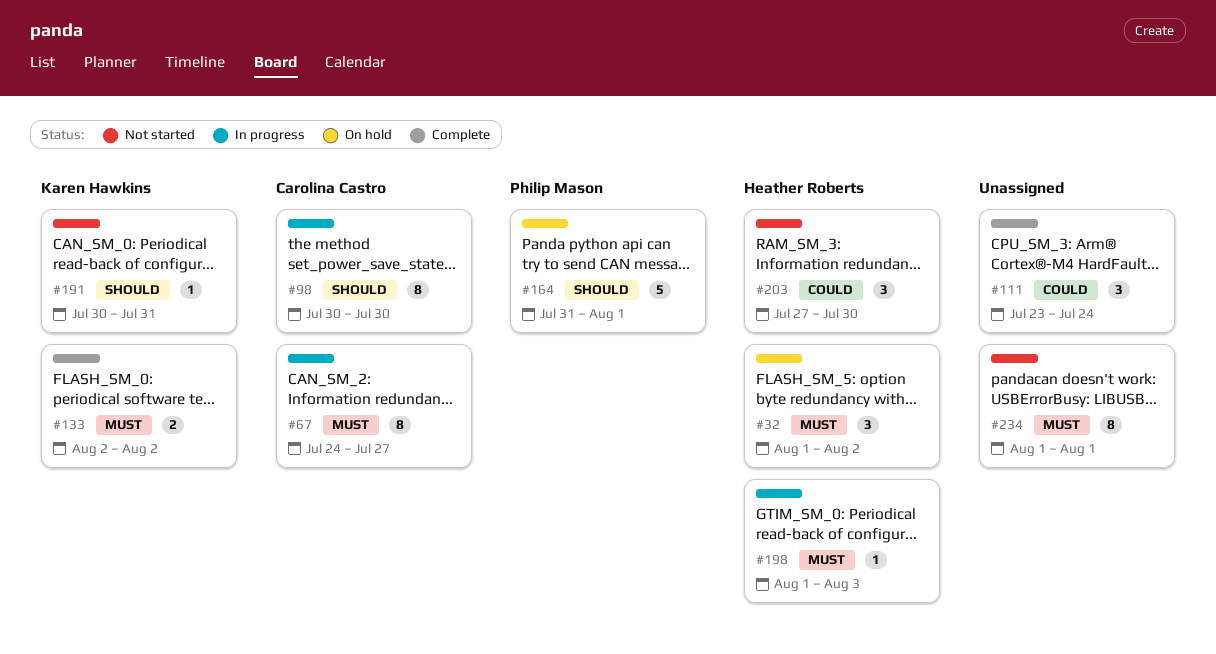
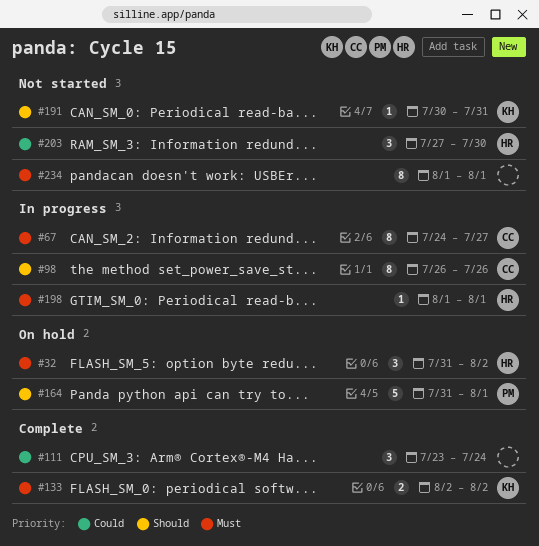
#32, start: Aug 1 -> Jul 31
#98, start: Jul 30 -> Jul 26
#98, due: Jul 30 -> Jul 26
#198, due: Aug 3 -> Aug 1

